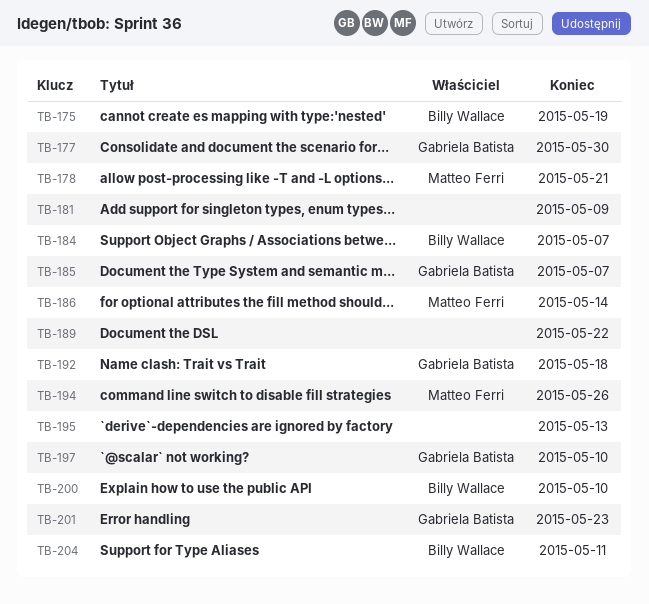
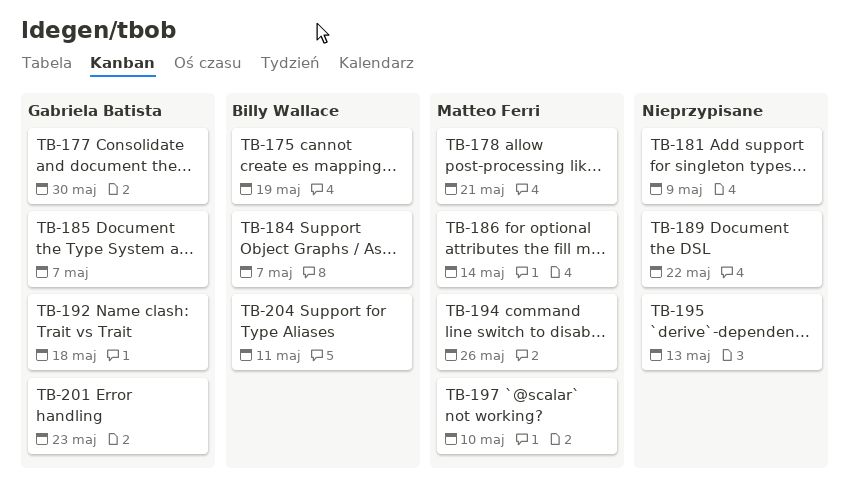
TB-197, owner: Gabriela Batista -> Matteo Ferri
TB-200: present -> none

